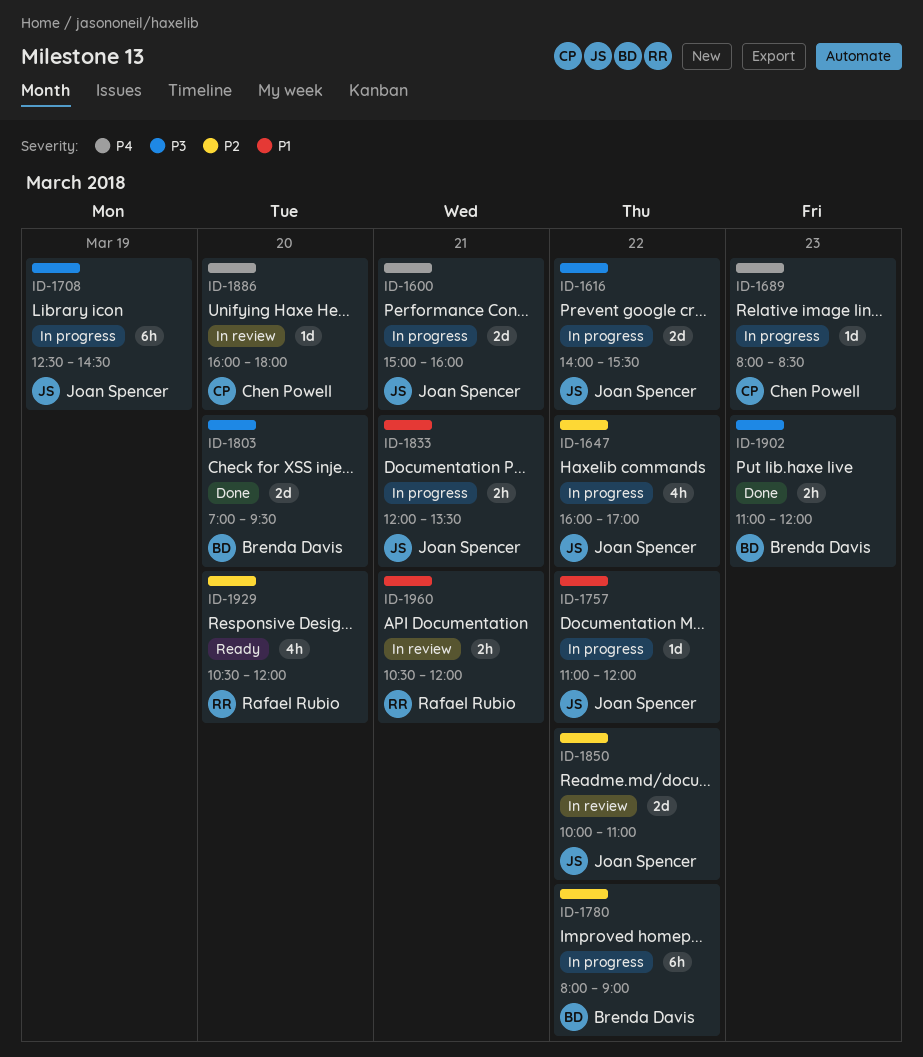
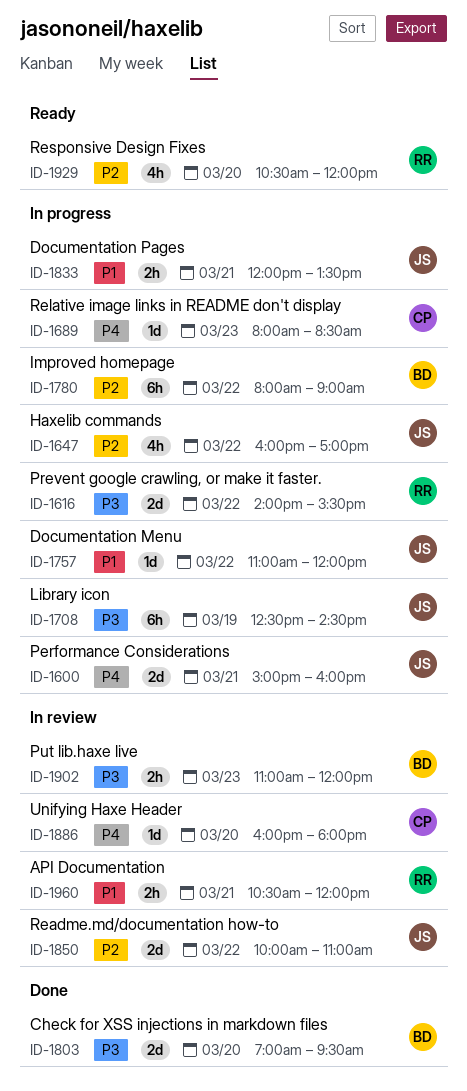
ID-1616, owner: Joan Spencer -> Rafael Rubio
ID-1902, status: Done -> In review

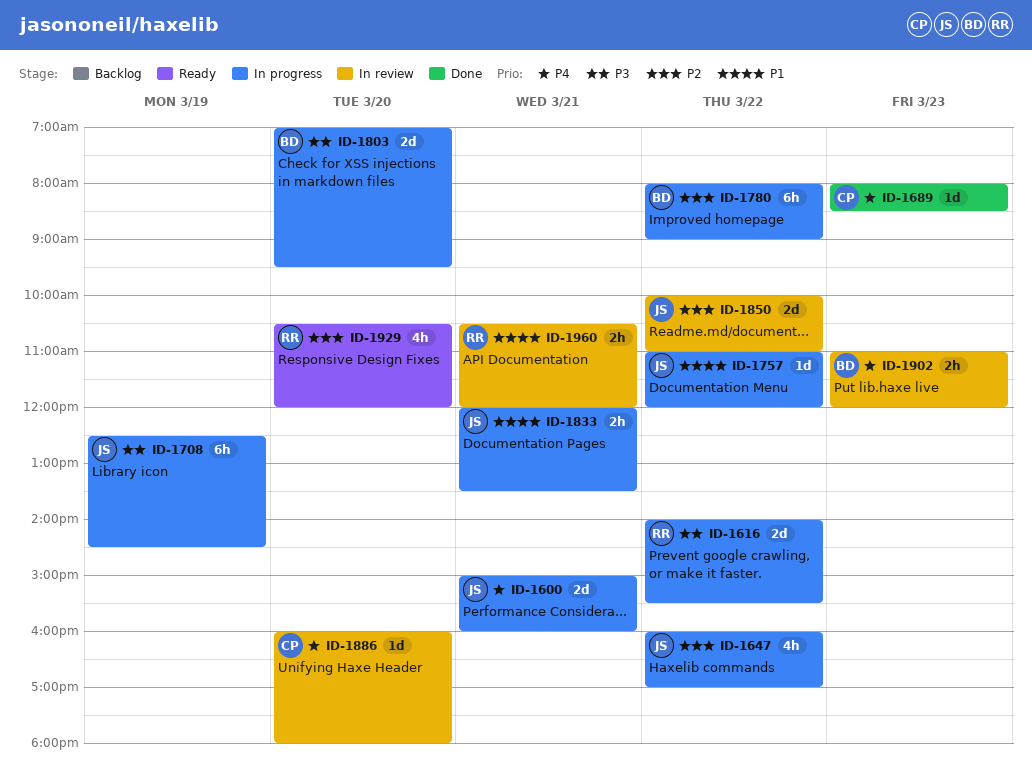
ID-1689, status: In progress -> Done
ID-1803, status: Done -> In progress
ID-1902, priority: P3 -> P4

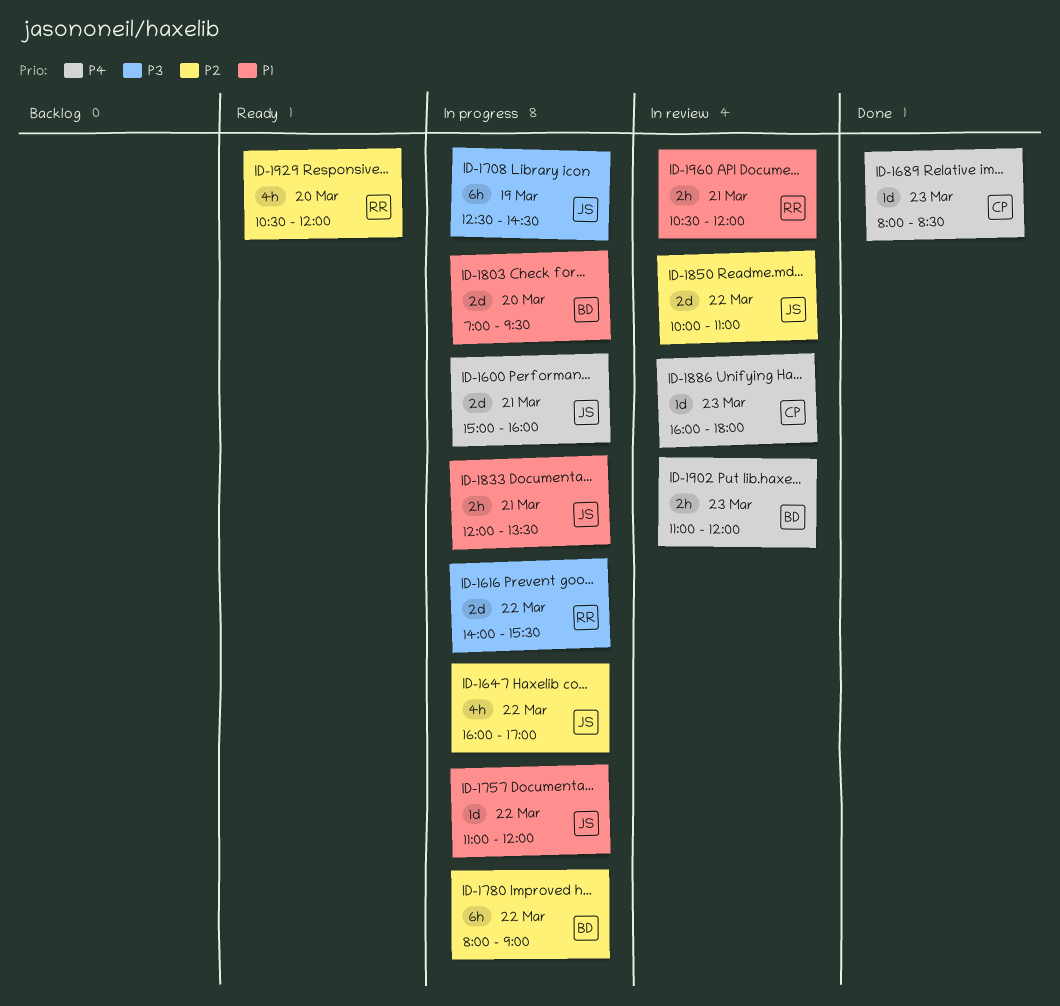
ID-1803, priority: P3 -> P1
ID-1886, day: Mar 20 -> Mar 23

